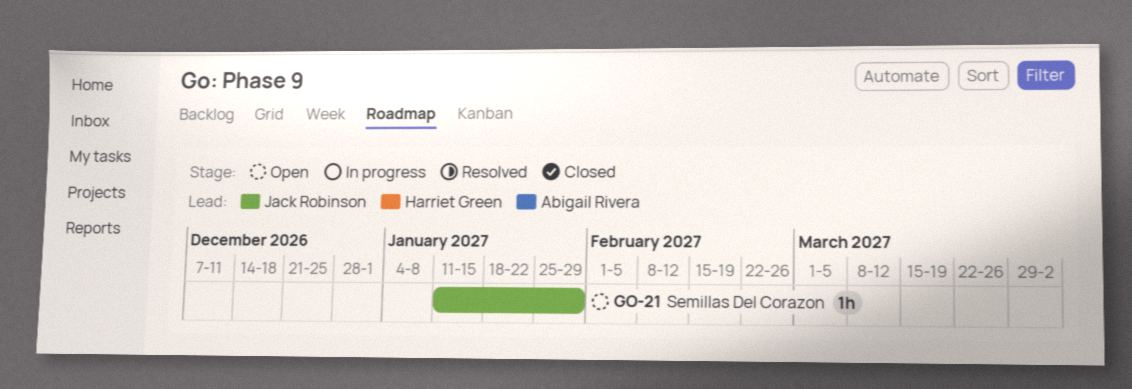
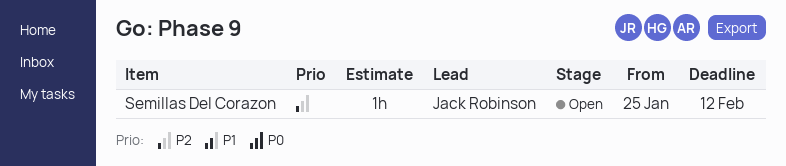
Semillas Del Corazon, start: Jan 11 -> Jan 25
Semillas Del Corazon, due: Jan 29 -> Feb 12

